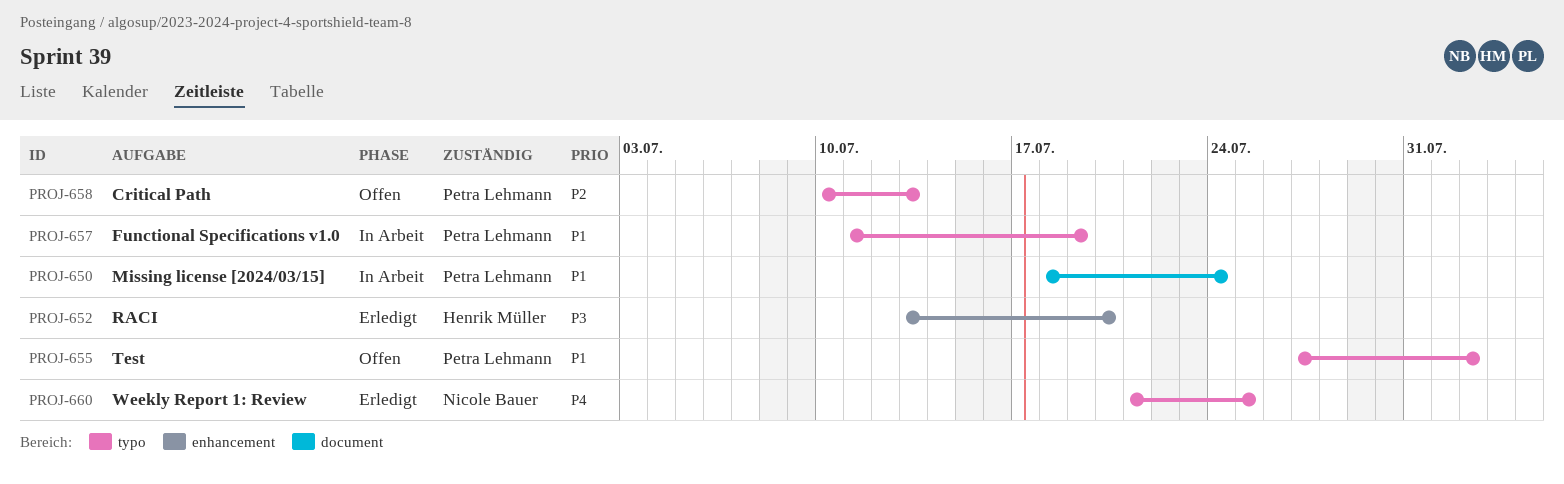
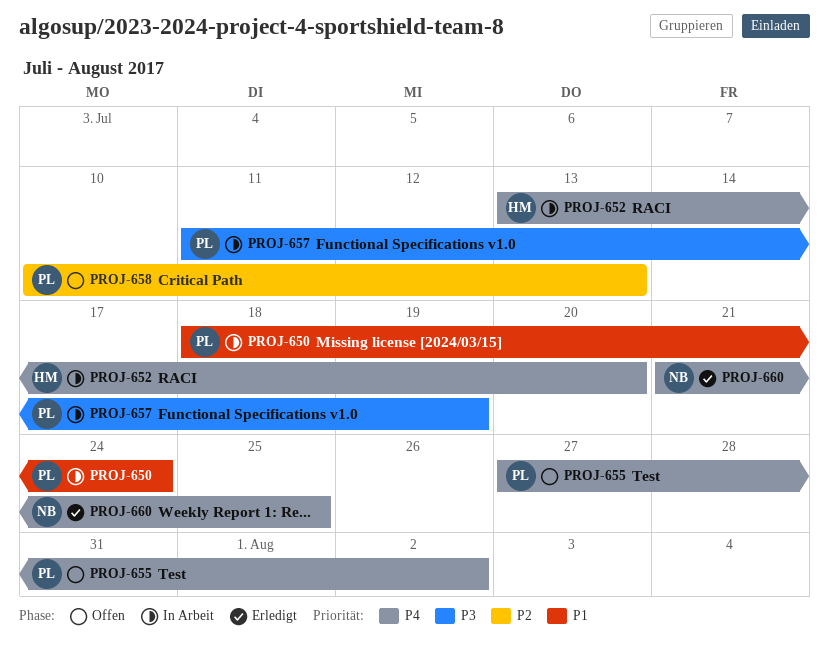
PROJ-652, status: Erledigt -> In Arbeit
PROJ-652, priority: P3 -> P4
PROJ-655, priority: P1 -> P4
PROJ-657, priority: P1 -> P3

